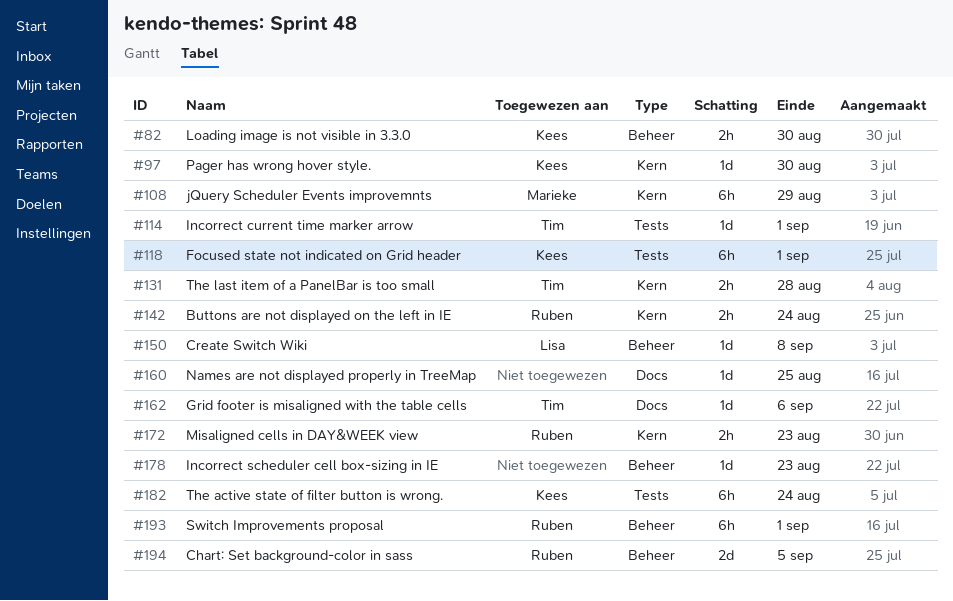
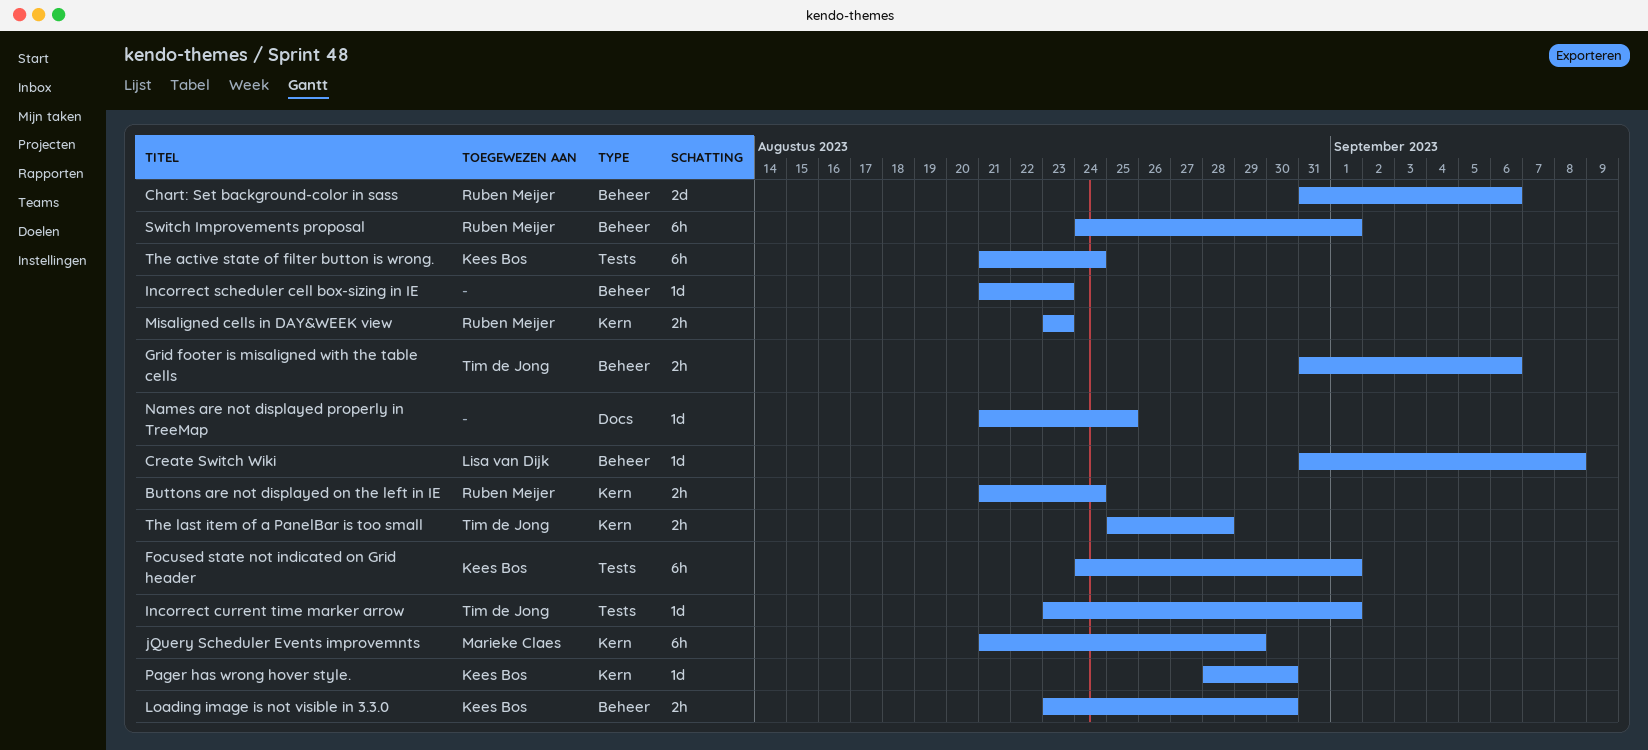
Chart: Set background-color in sass, due: Sep 5 -> Sep 6
Grid footer is misaligned with the table cells, label: Docs -> Beheer
Grid footer is misaligned with the table cells, estimate: 1d -> 2h

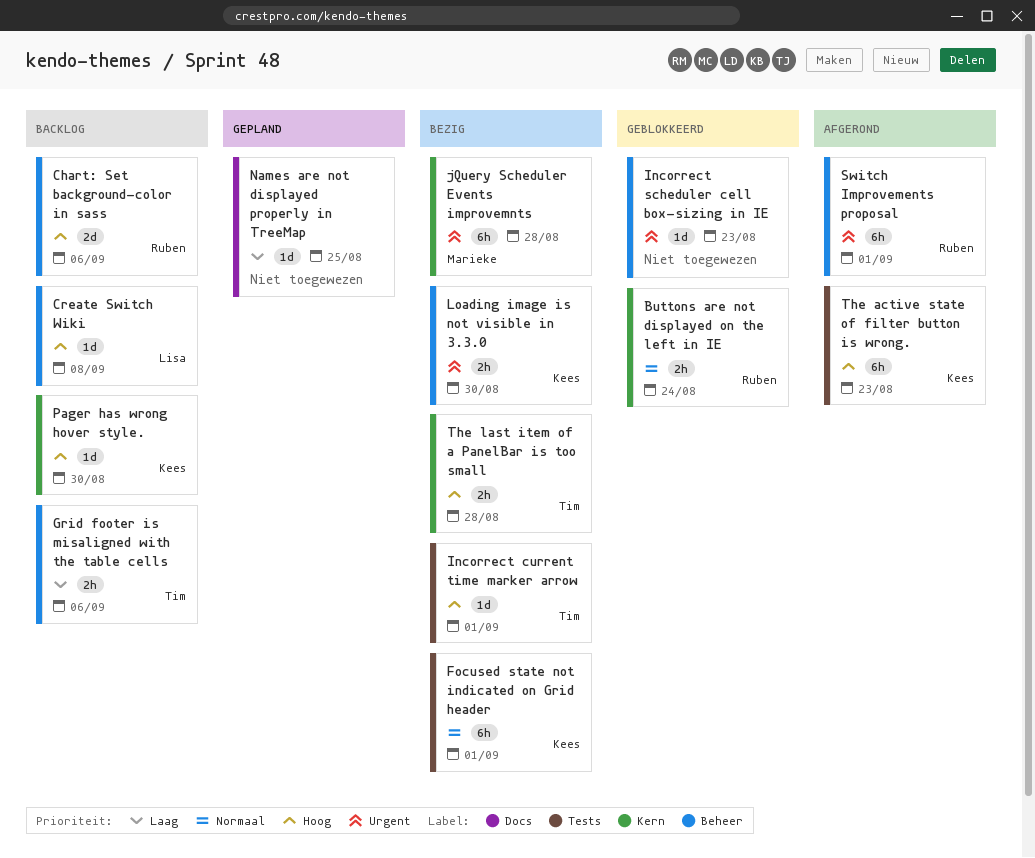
jQuery Scheduler Events improvemnts, due: Aug 29 -> Aug 28
Misaligned cells in DAY&WEEK view: present -> none
The active state of filter button is wrong., due: Aug 24 -> Aug 23

